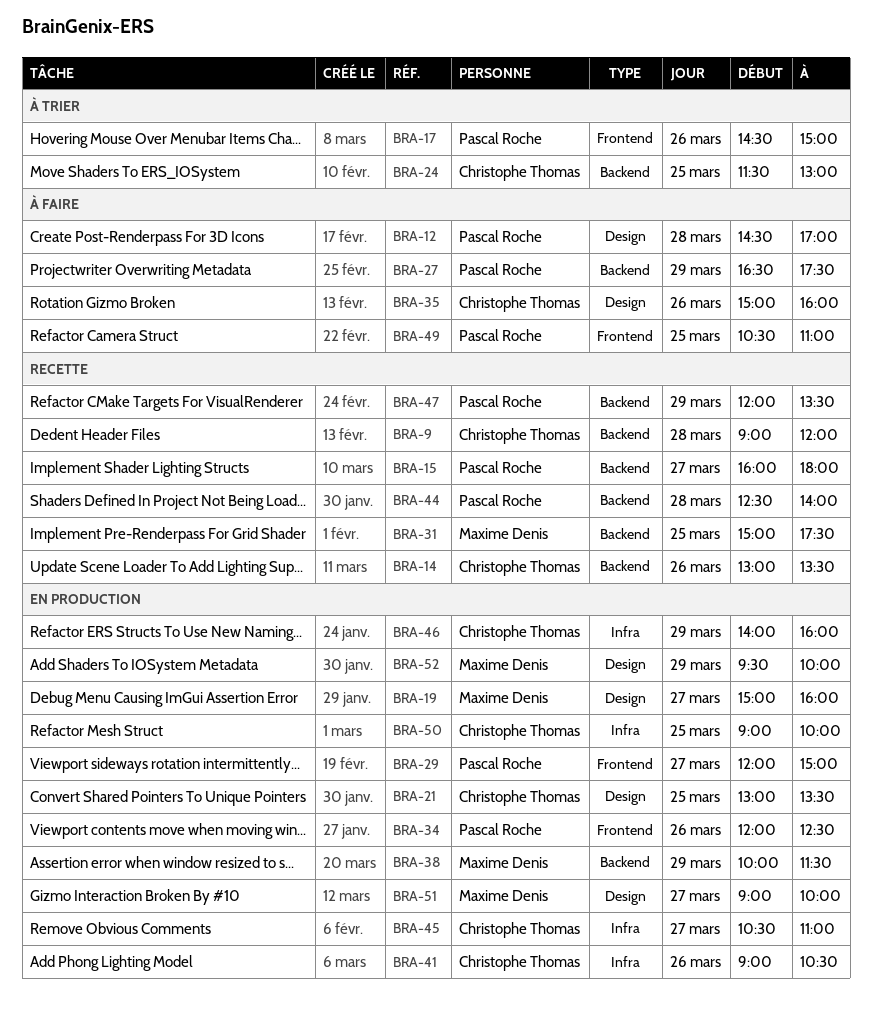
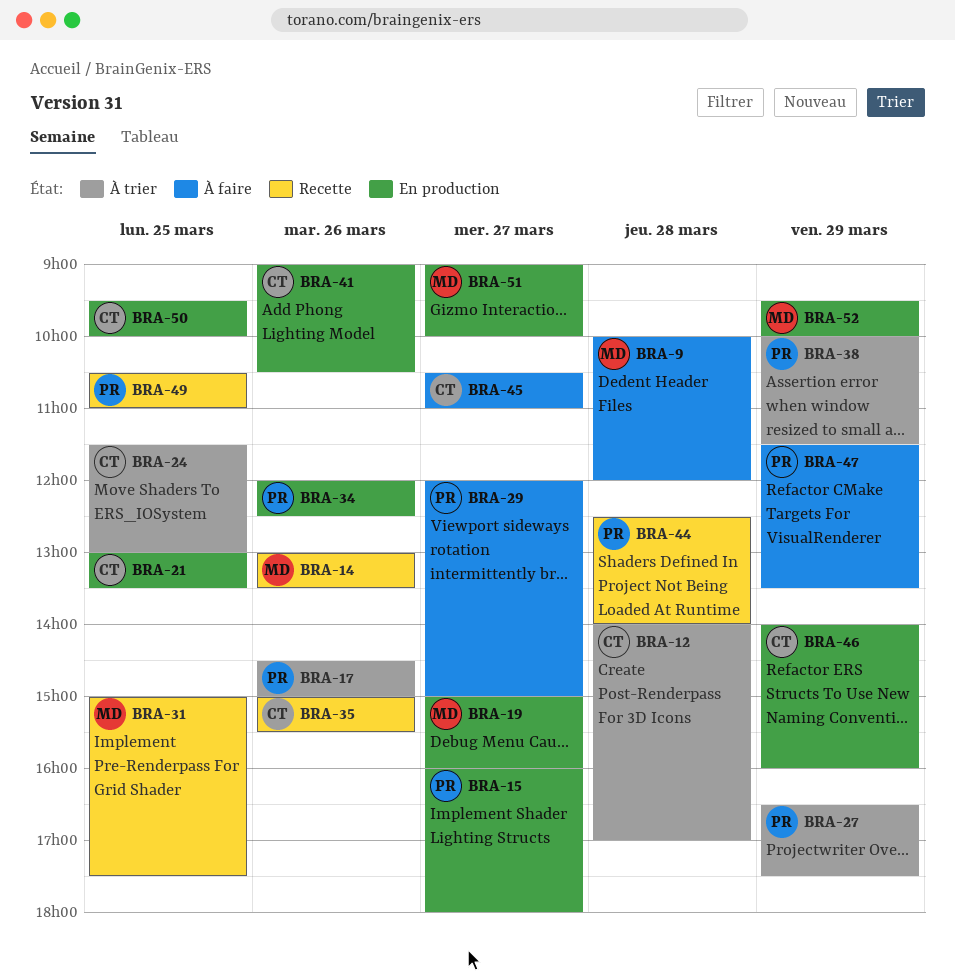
BRA-9, status: Recette -> À faire
BRA-9, owner: Christophe Thomas -> Maxime Denis
BRA-9, begins: 09:00 -> 10:00
BRA-12, status: À faire -> À trier
BRA-12, owner: Pascal Roche -> Christophe Thomas
BRA-12, begins: 14:30 -> 14:00
BRA-14, owner: Christophe Thomas -> Maxime Denis
BRA-15, status: Recette -> En production
BRA-27, status: À faire -> À trier
BRA-29, status: En production -> À faire
BRA-35, status: À faire -> Recette
BRA-35, ends: 16:00 -> 15:30
BRA-38, status: En production -> À trier
BRA-38, owner: Maxime Denis -> Pascal Roche
BRA-45, status: En production -> À faire
BRA-47, status: Recette -> À faire
BRA-47, begins: 12:00 -> 11:30
BRA-49, status: À faire -> Recette
BRA-50, begins: 09:00 -> 09:30

